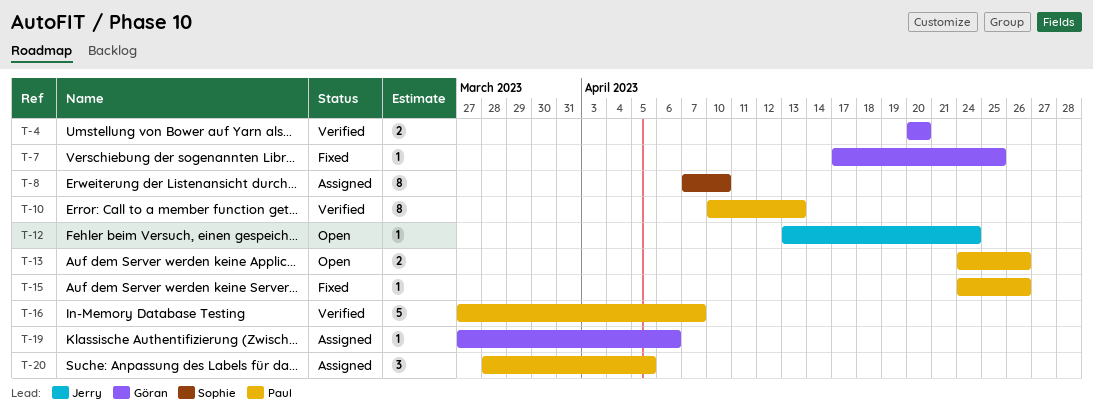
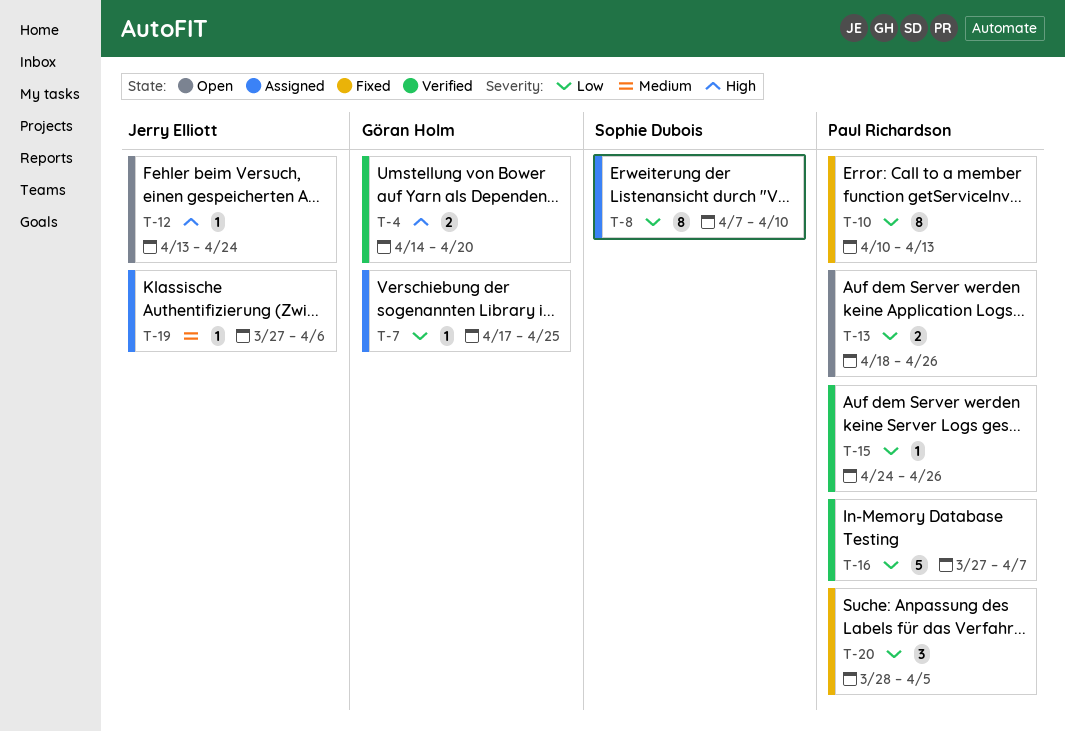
T-4, start: Apr 20 -> Apr 14
T-7, status: Fixed -> Assigned
T-10, status: Verified -> Fixed
T-13, start: Apr 24 -> Apr 18
T-15, status: Fixed -> Verified
T-19, owner: Göran Holm -> Jerry Elliott
T-20, status: Assigned -> Fixed

